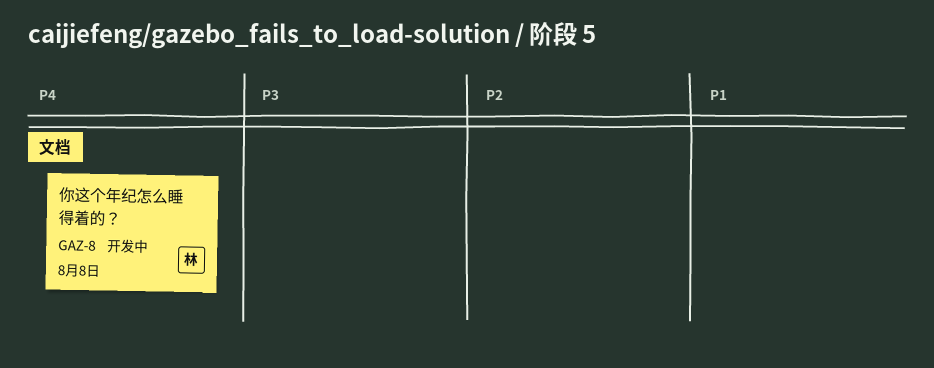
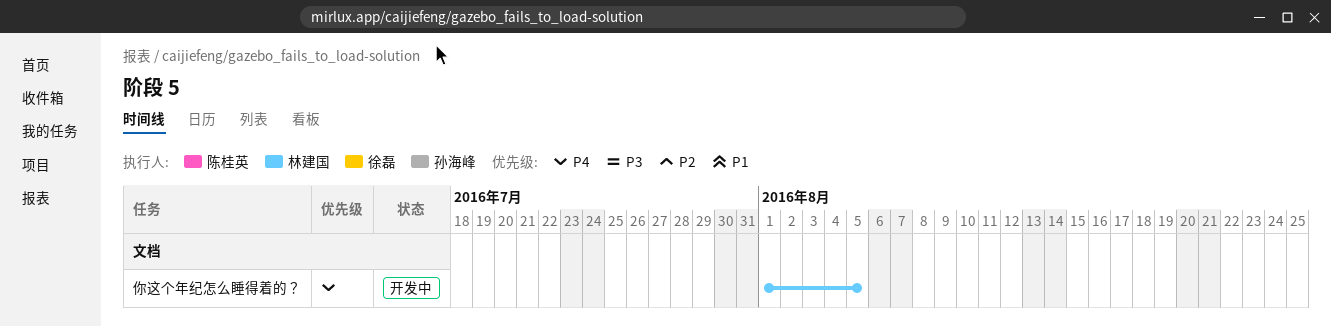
你这个年纪怎么睡得着的？, due: Aug 8 -> Aug 5

